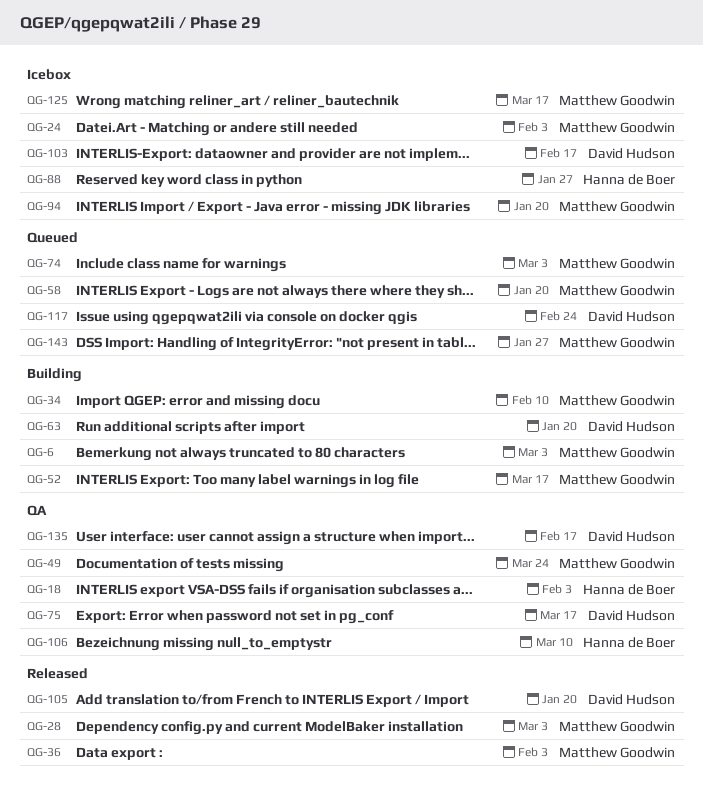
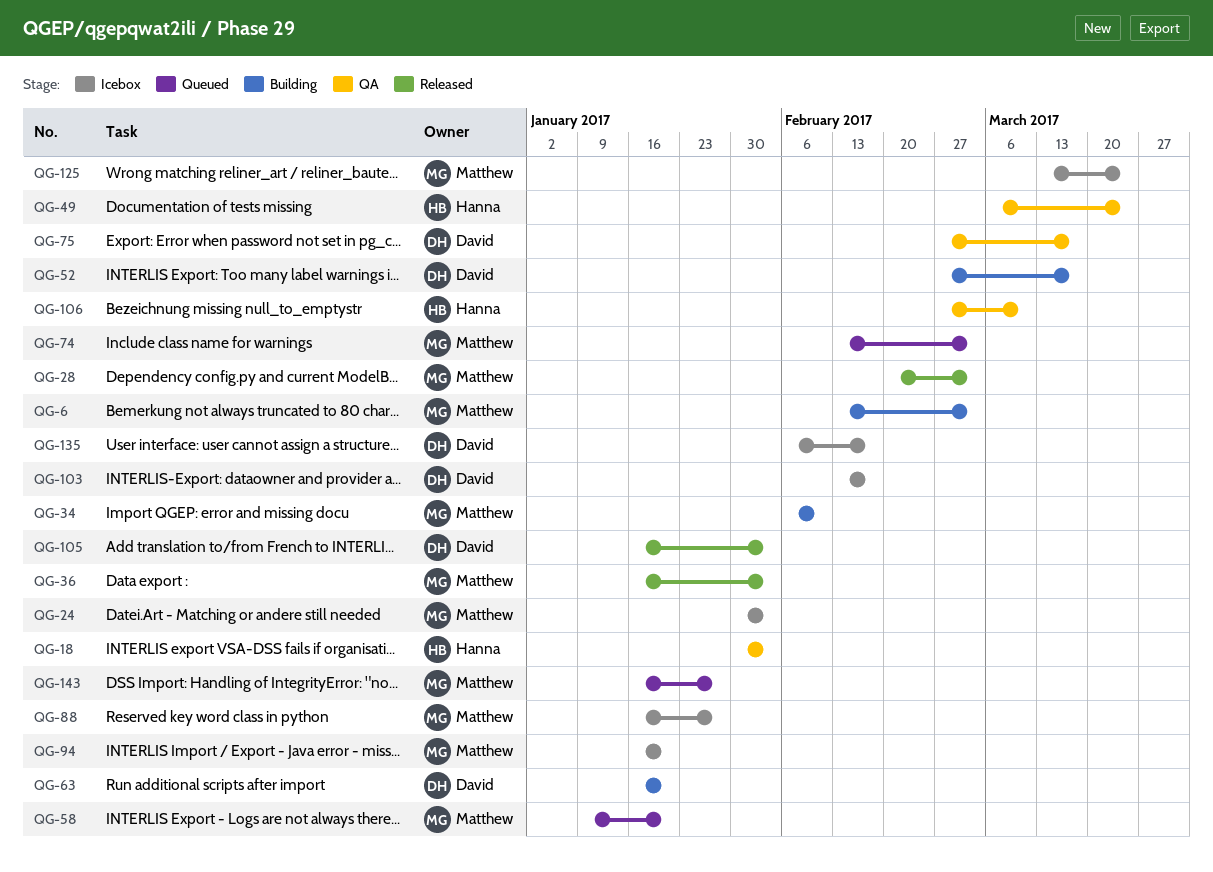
QG-49, owner: Matthew Goodwin -> Hanna de Boer
QG-52, owner: Matthew Goodwin -> David Hudson
QG-88, owner: Hanna de Boer -> Matthew Goodwin
QG-105, due: Jan 20 -> Feb 3
QG-117: present -> none
QG-125, due: Mar 17 -> Mar 24
QG-135, status: QA -> Icebox

